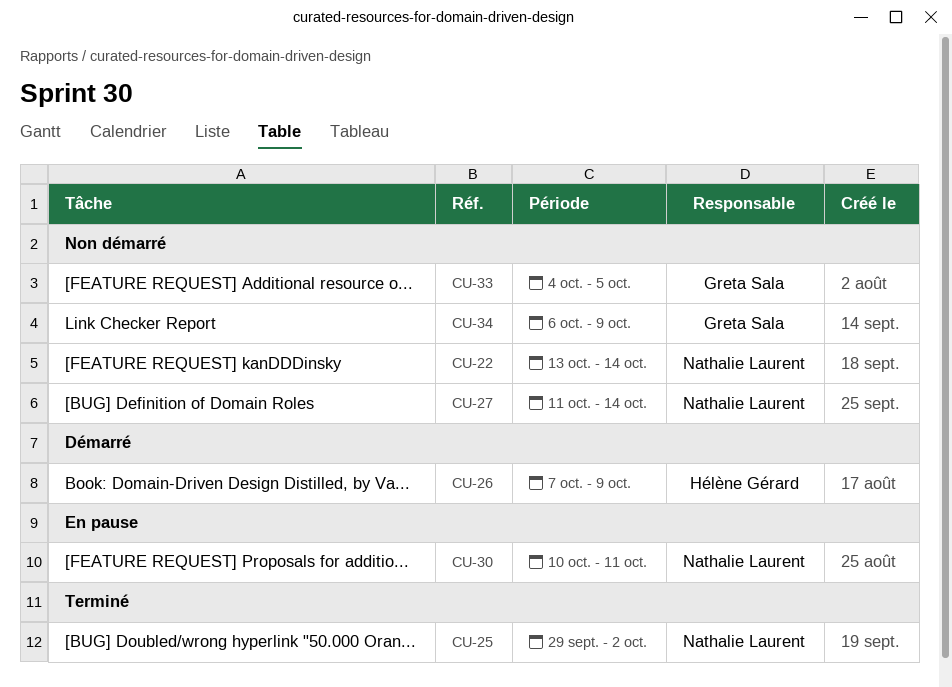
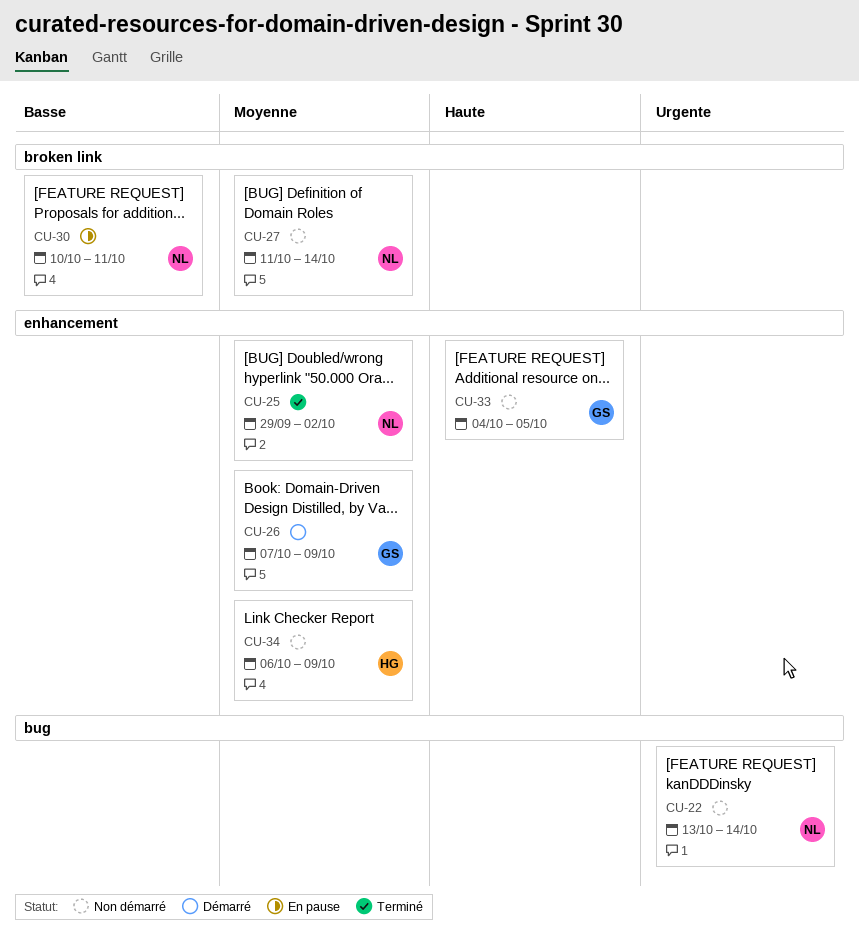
CU-26, owner: Hélène Gérard -> Greta Sala
CU-34, owner: Greta Sala -> Hélène Gérard

